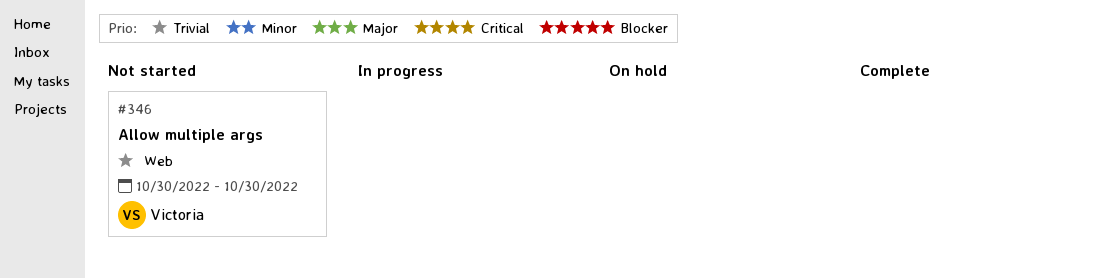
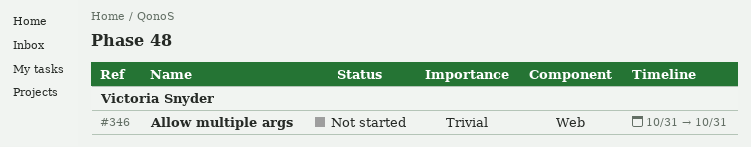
#346, start: Oct 30 -> Oct 31
#346, due: Oct 30 -> Oct 31

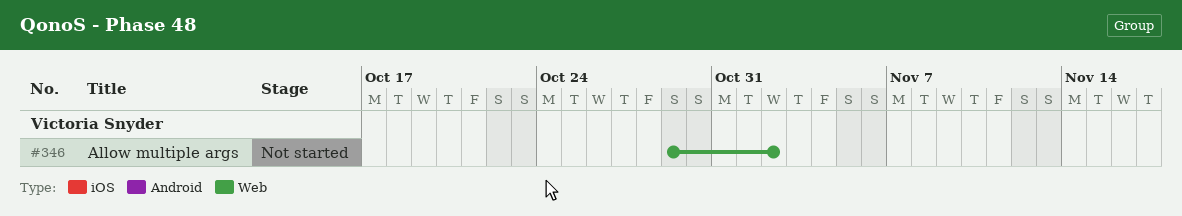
#346, start: Oct 31 -> Oct 29
#346, due: Oct 31 -> Nov 2

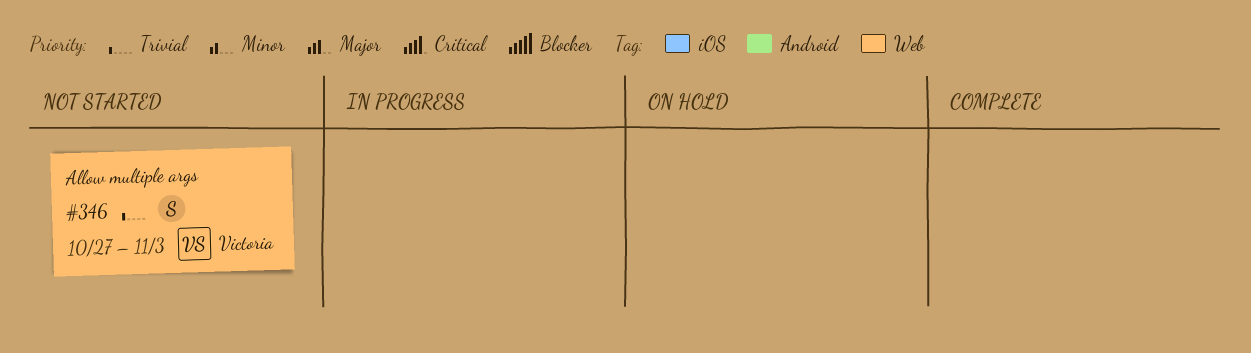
#346, start: Oct 29 -> Oct 27
#346, due: Nov 2 -> Nov 3

